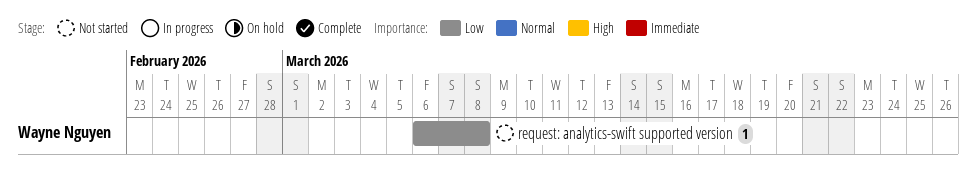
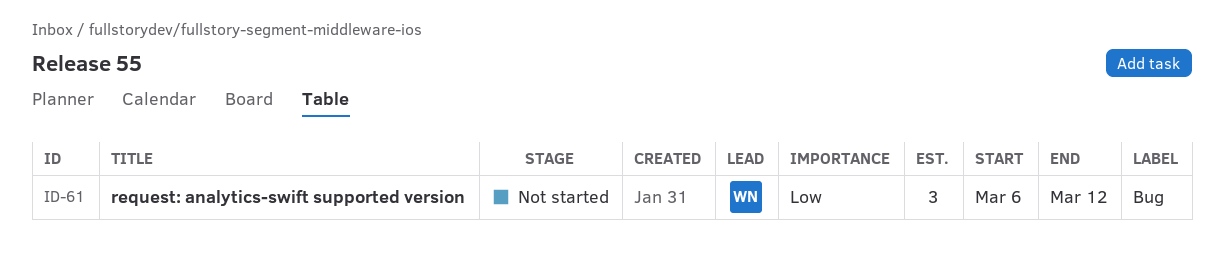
request: analytics-swift supported version, estimate: 1 -> 3
request: analytics-swift supported version, due: Mar 8 -> Mar 12

